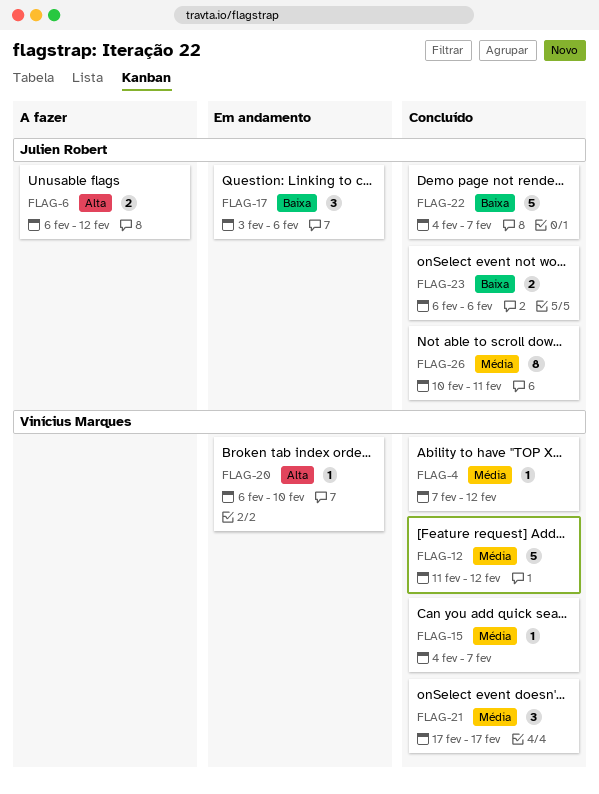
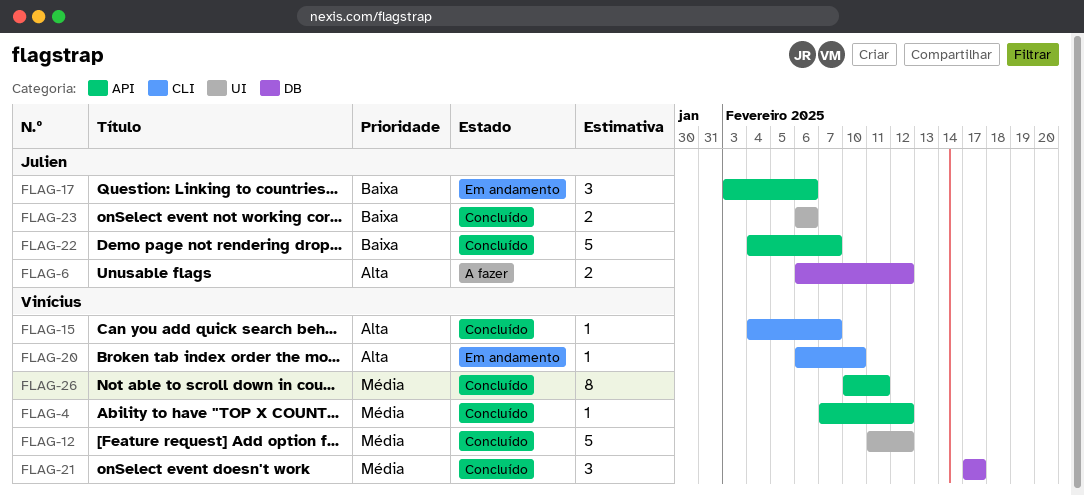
FLAG-15, priority: Média -> Alta
FLAG-26, owner: Julien Robert -> Vinícius Marques

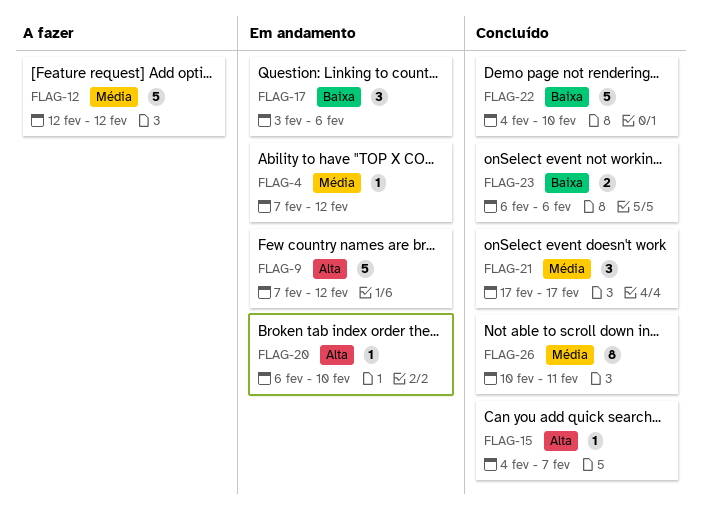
FLAG-4, status: Concluído -> Em andamento
FLAG-6: present -> none
FLAG-9: none -> present
FLAG-12, status: Concluído -> A fazer
FLAG-12, start: Feb 11 -> Feb 12
FLAG-22, due: Feb 7 -> Feb 10

